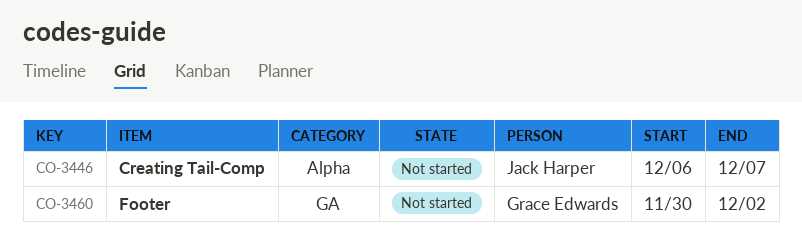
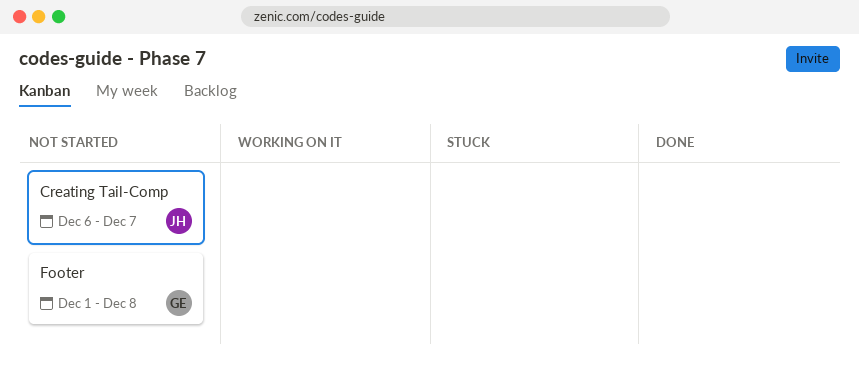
Footer, start: Nov 30 -> Dec 1
Footer, due: Dec 2 -> Dec 8

